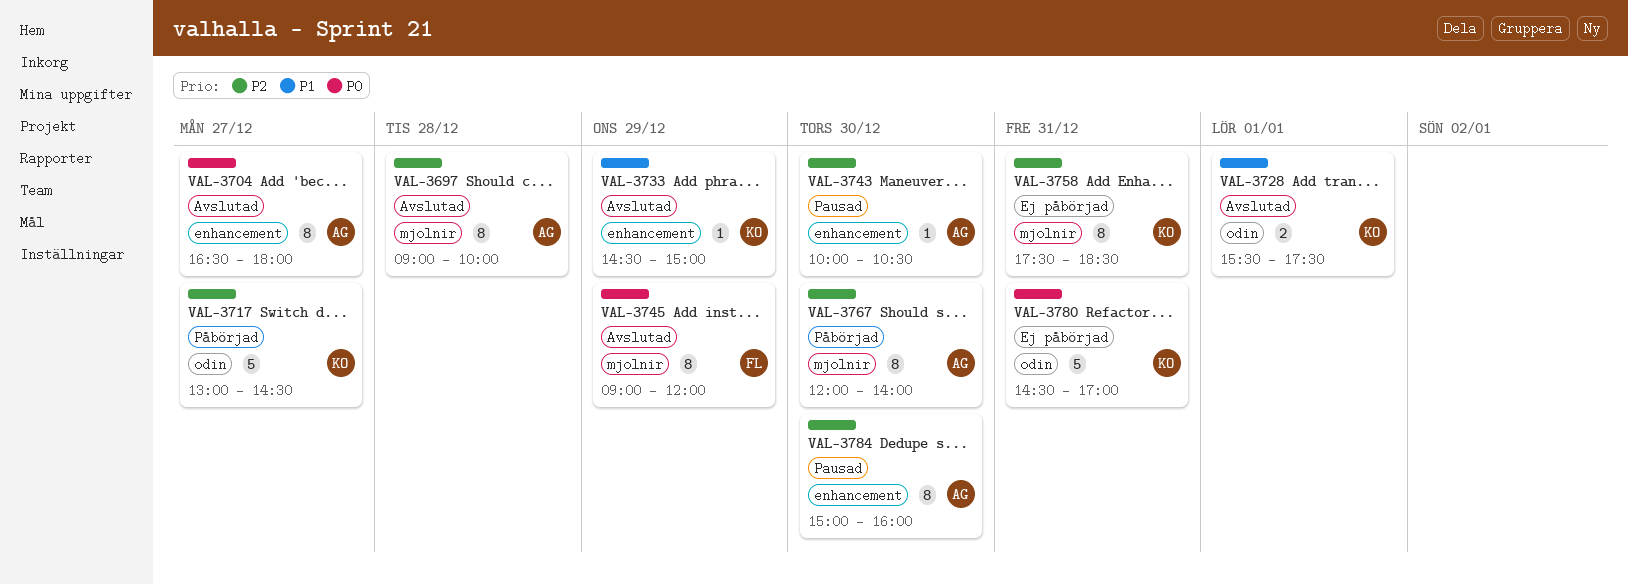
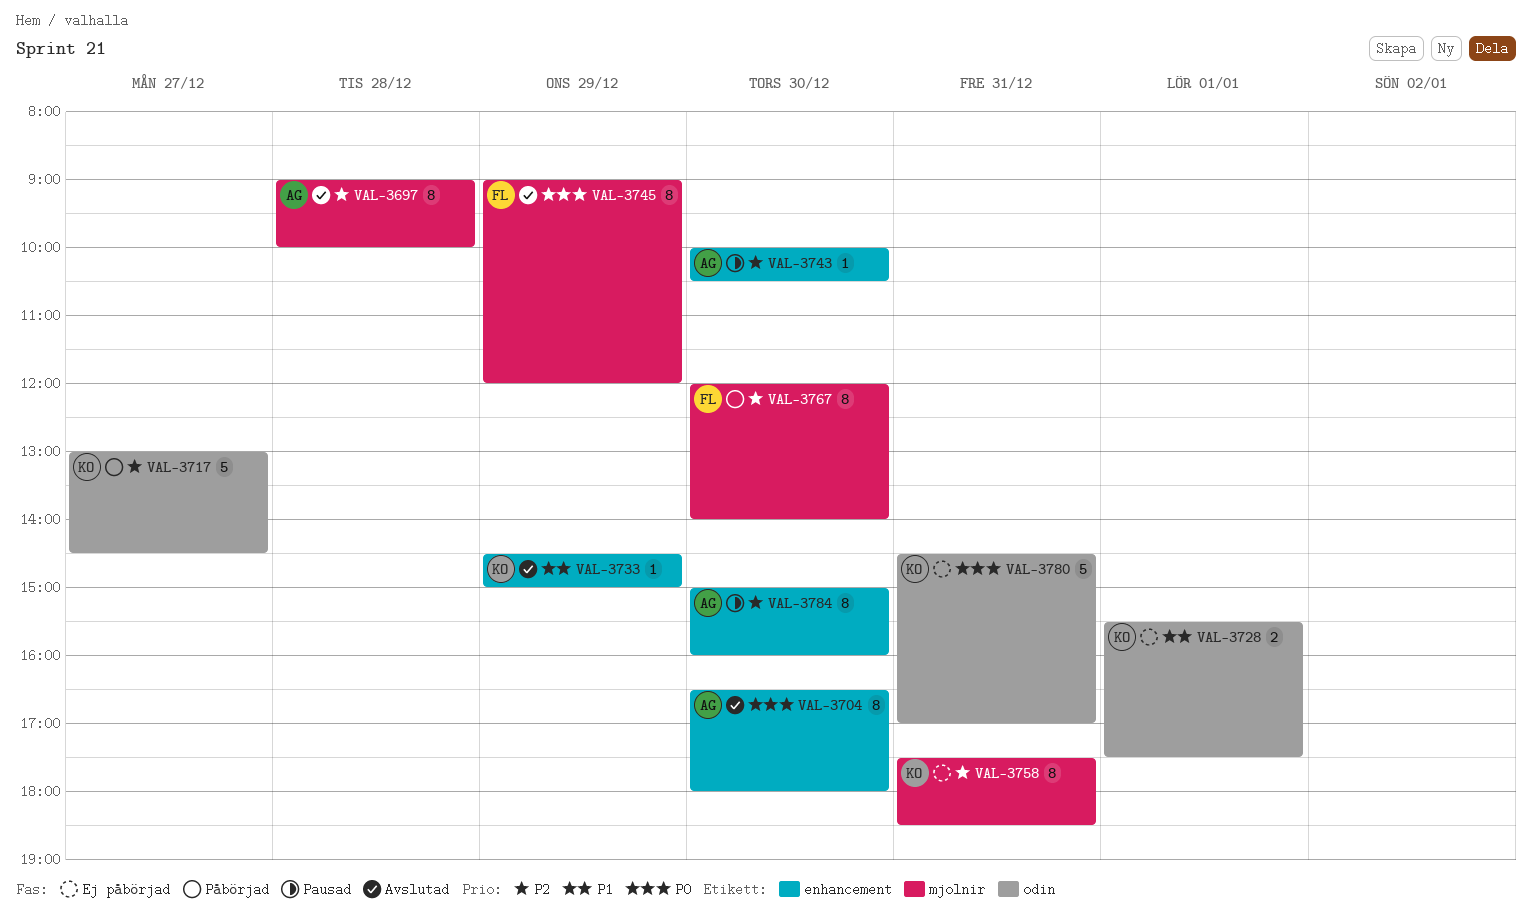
VAL-3704, day: Dec 27 -> Dec 30
VAL-3728, status: Avslutad -> Ej påbörjad
VAL-3767, owner: AG -> FL

